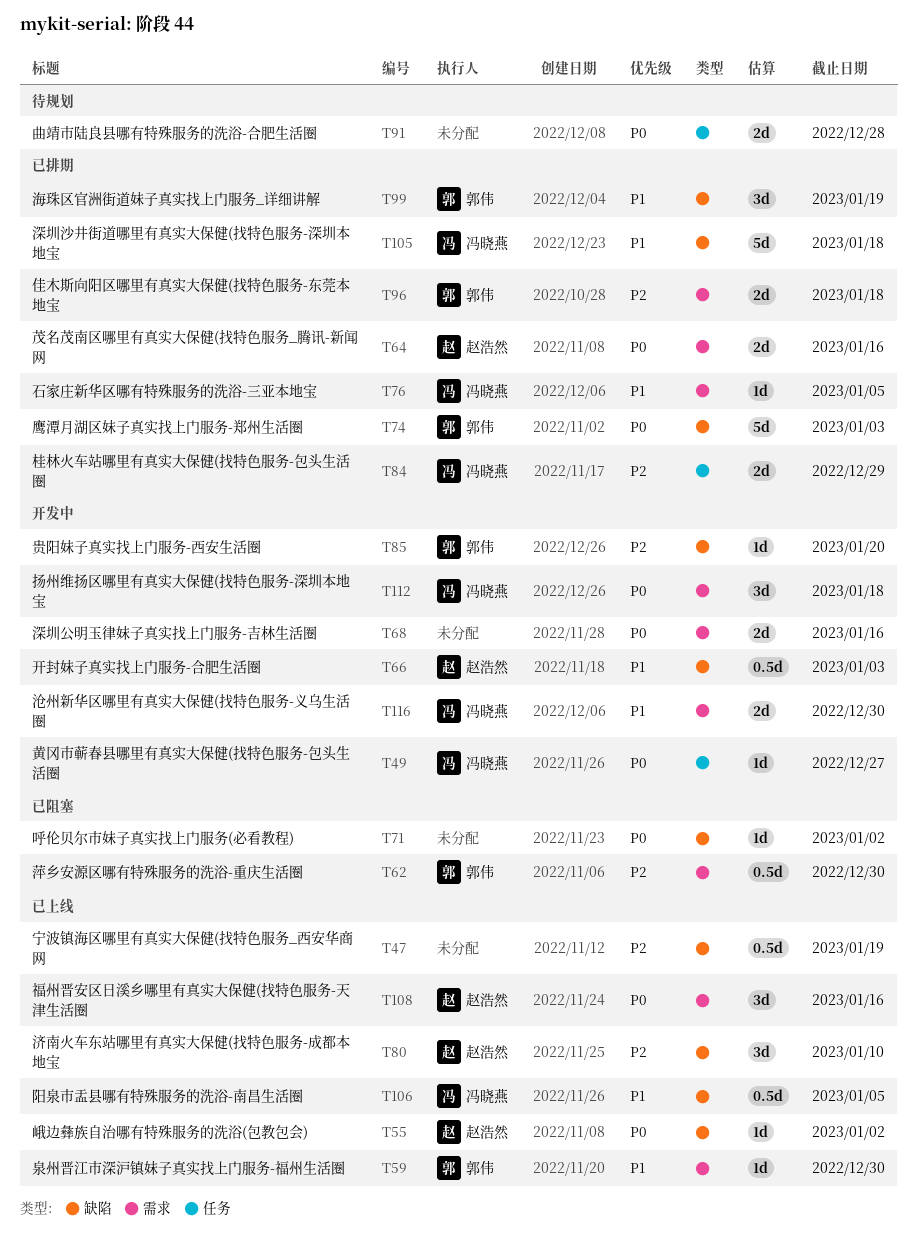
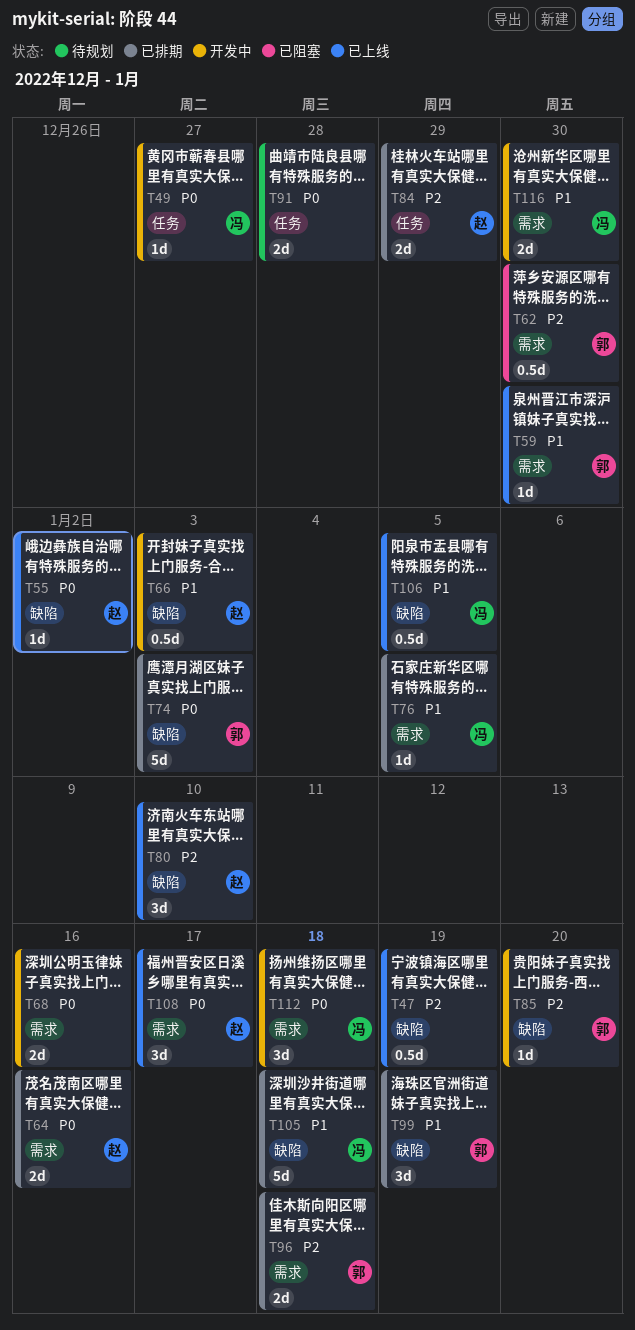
T71: present -> none
T84, owner: 冯晓燕 -> 赵浩然
T108, due: Jan 16 -> Jan 17

